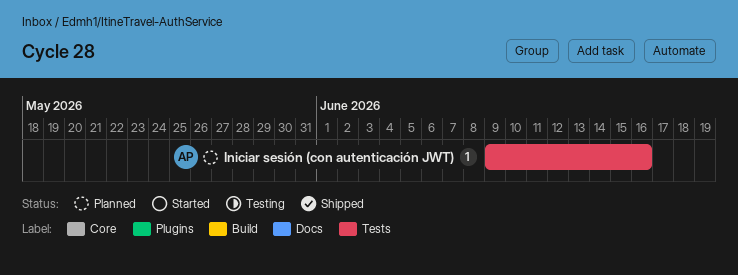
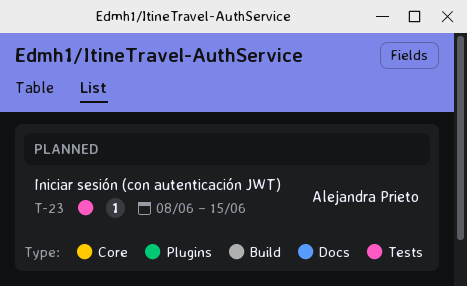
Iniciar sesión (con autenticación JWT), start: Jun 9 -> Jun 8
Iniciar sesión (con autenticación JWT), due: Jun 16 -> Jun 15

